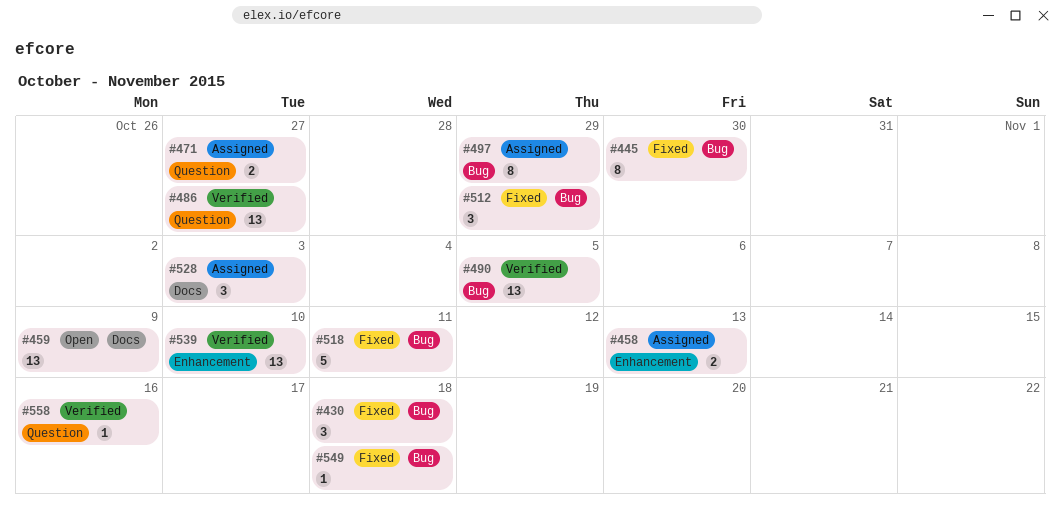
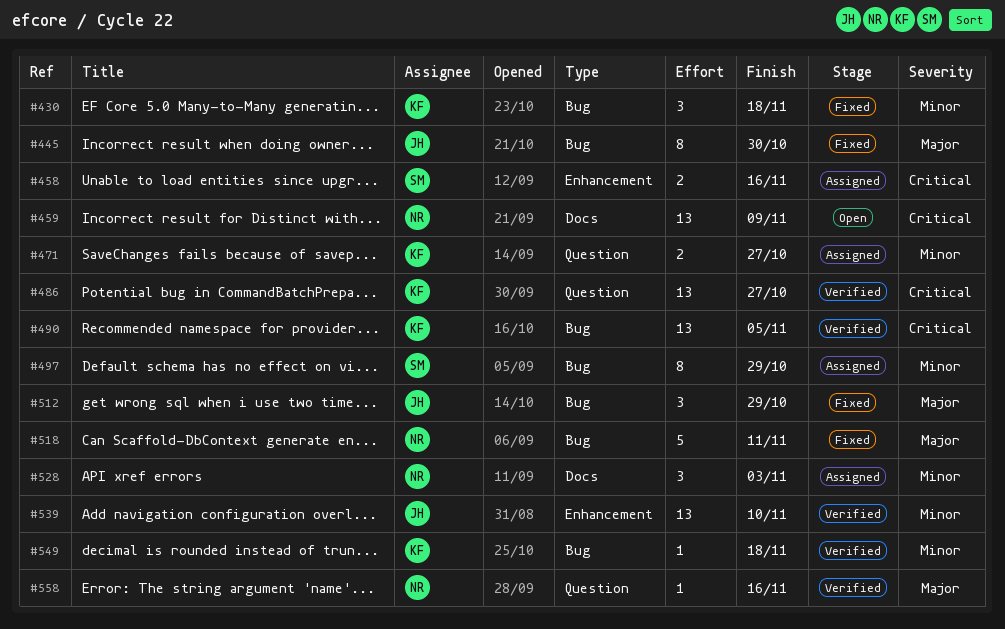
#458, due: Nov 13 -> Nov 16
#549, status: Fixed -> Verified

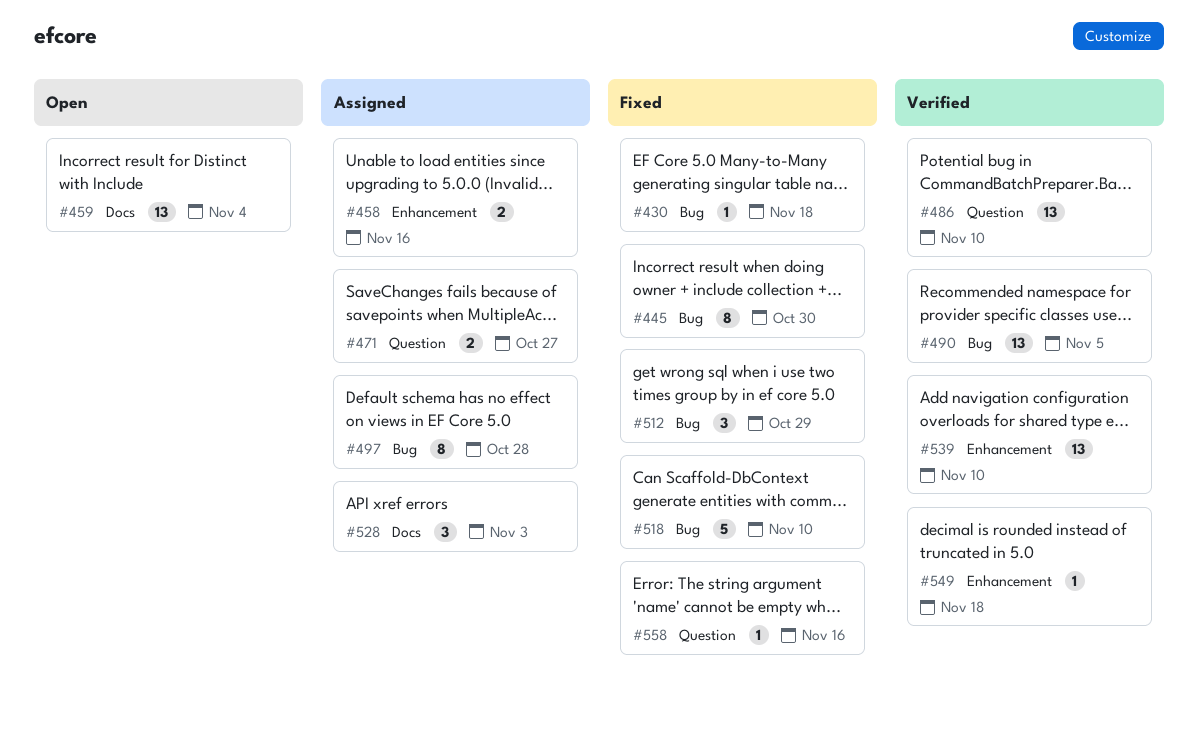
#430, estimate: 3 -> 1
#459, due: Nov 9 -> Nov 4
#486, due: Oct 27 -> Nov 10
#497, due: Oct 29 -> Oct 28
#518, due: Nov 11 -> Nov 10
#549, label: Bug -> Enhancement
#558, status: Verified -> Fixed

